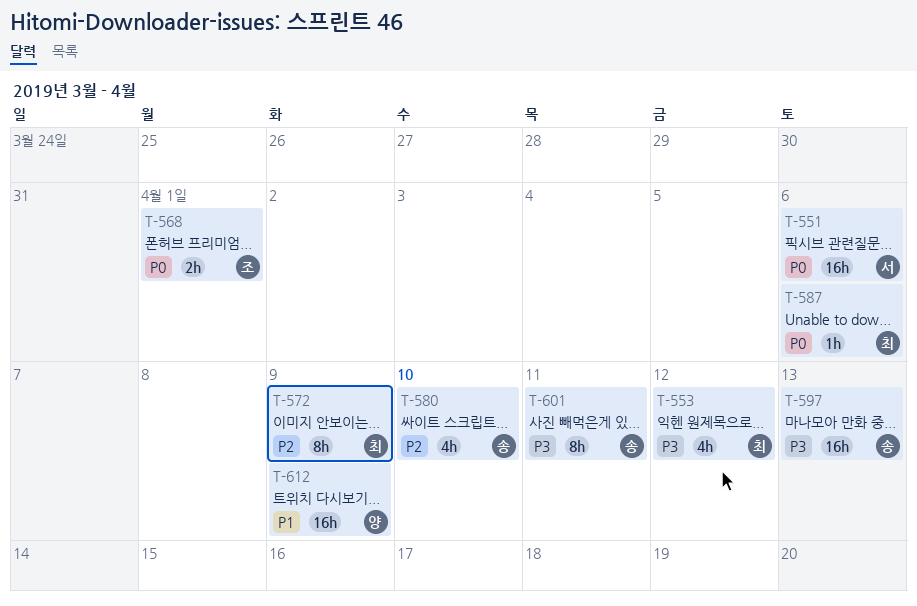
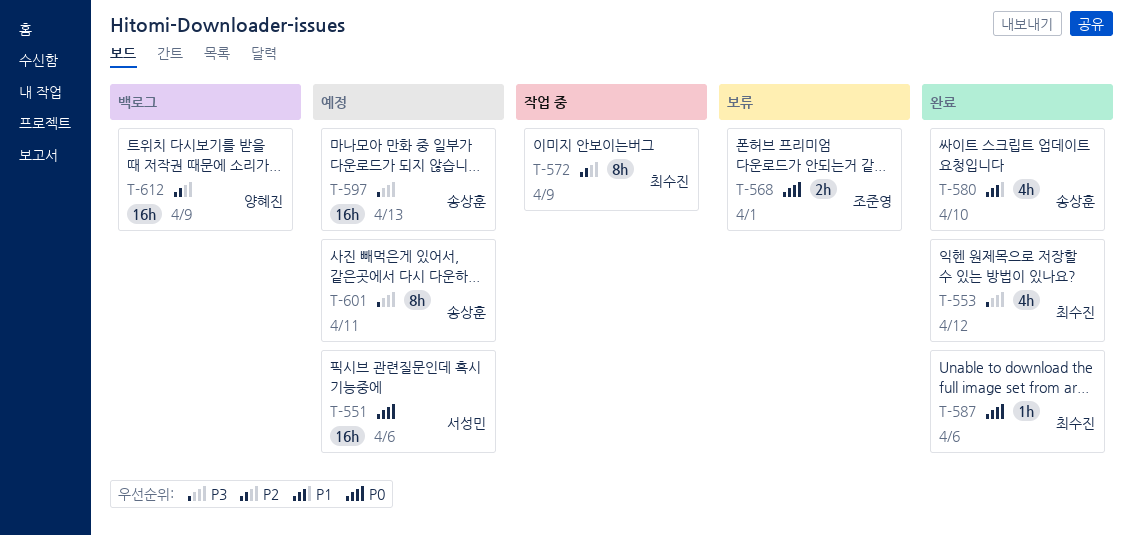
T-580, priority: P2 -> P1
T-612, priority: P1 -> P2

